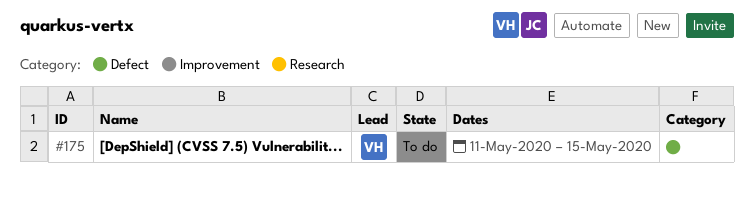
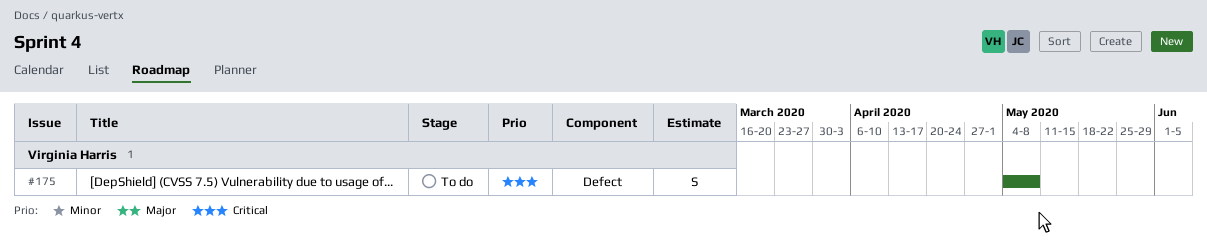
#175, start: May 11 -> May 4
#175, due: May 15 -> May 8

